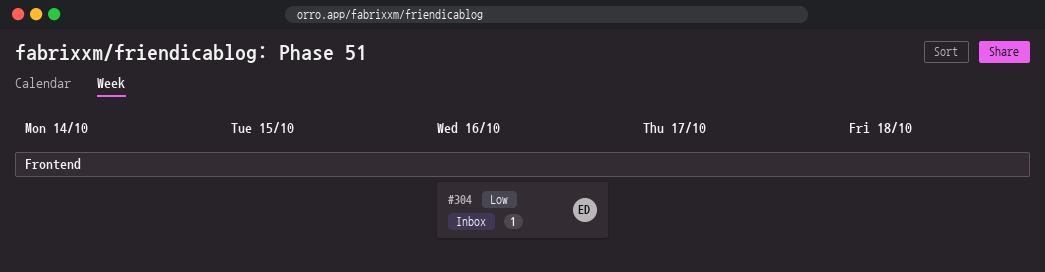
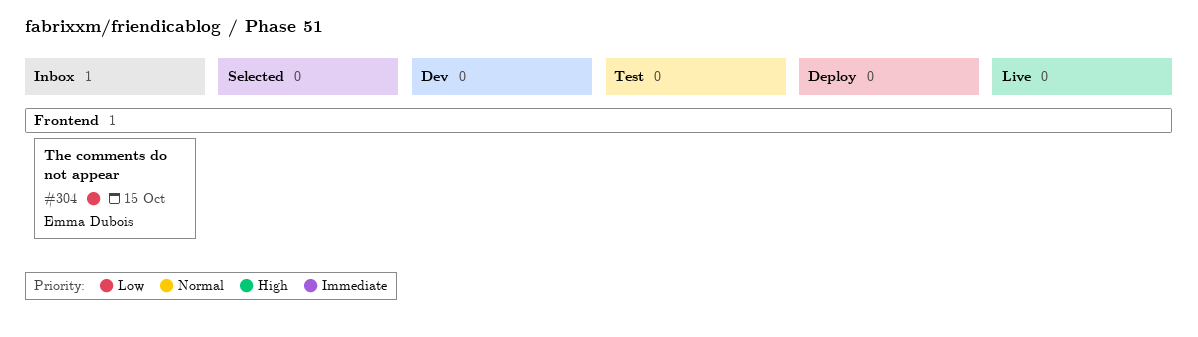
#304, due: Oct 16 -> Oct 15

